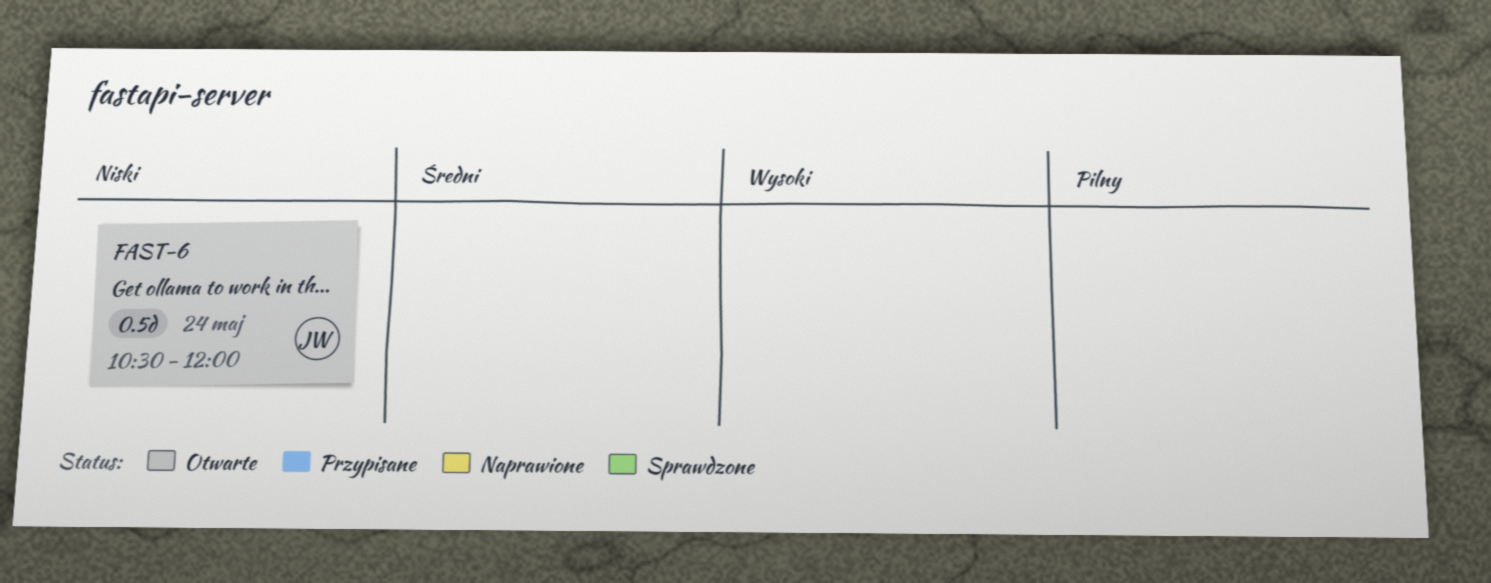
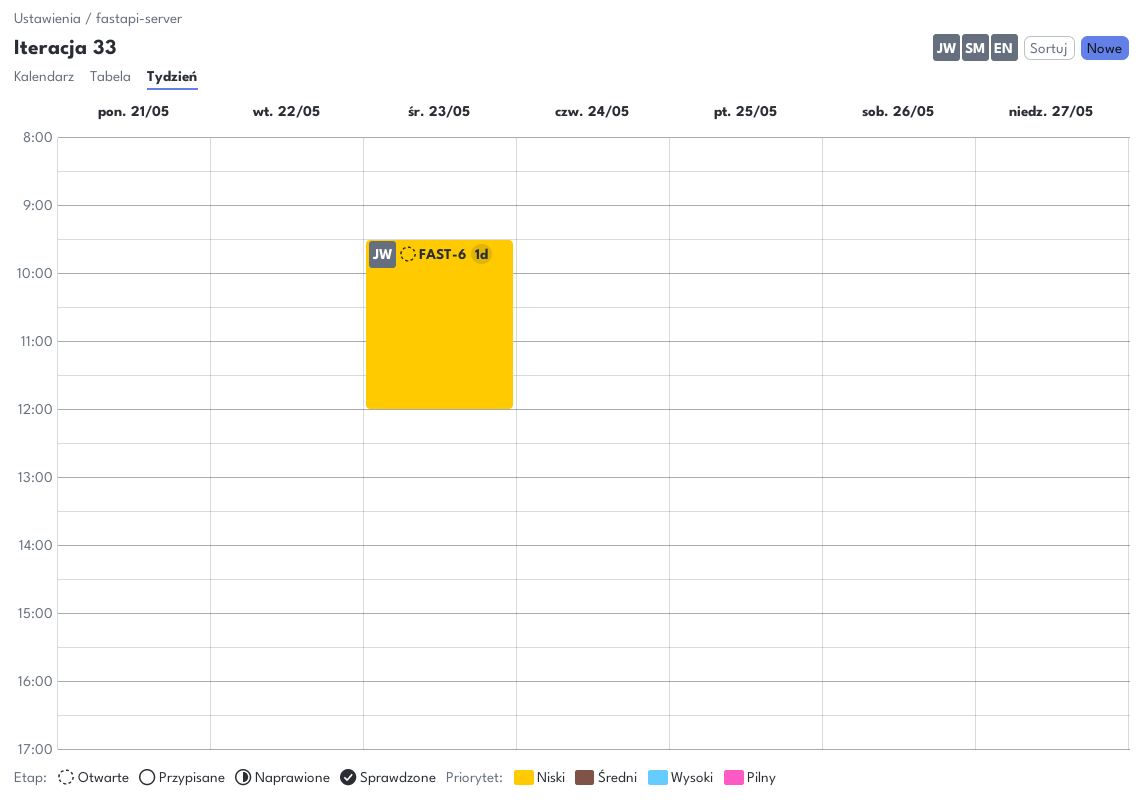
FAST-6, estimate: 0.5d -> 1d
FAST-6, day: May 24 -> May 23
FAST-6, begins: 10:30 -> 09:30

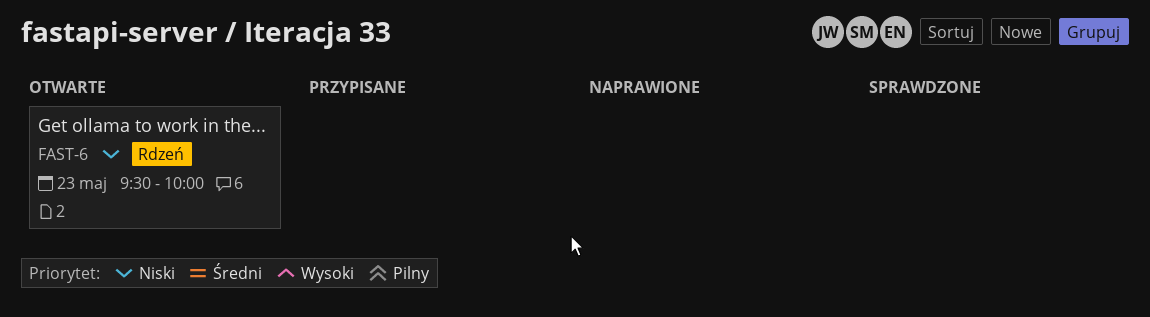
FAST-6, ends: 12:00 -> 10:00

